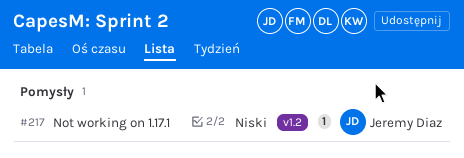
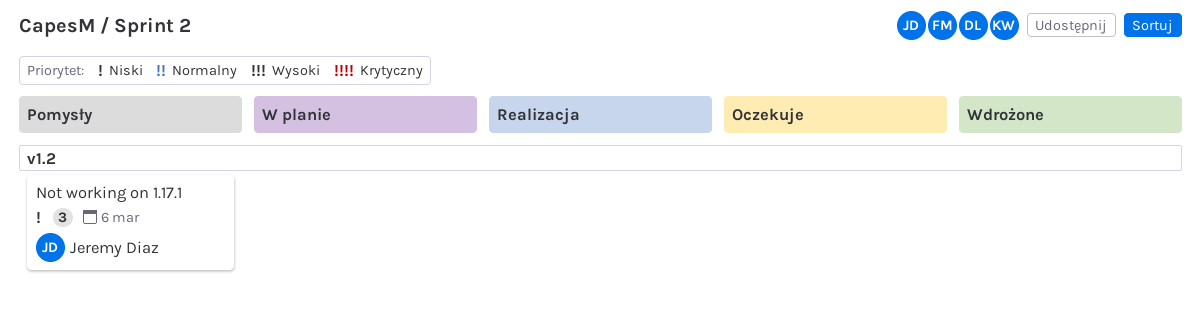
Not working on 1.17.1, estimate: 1 -> 3

